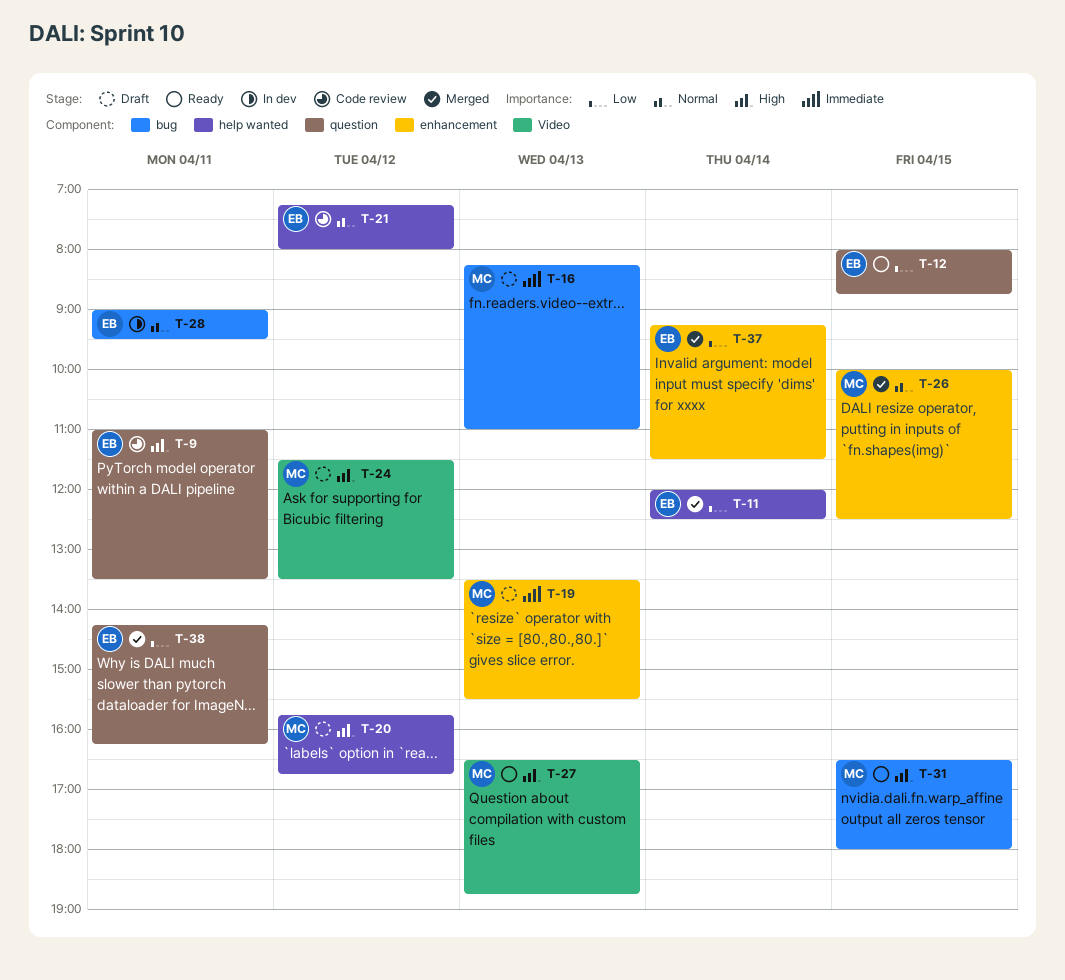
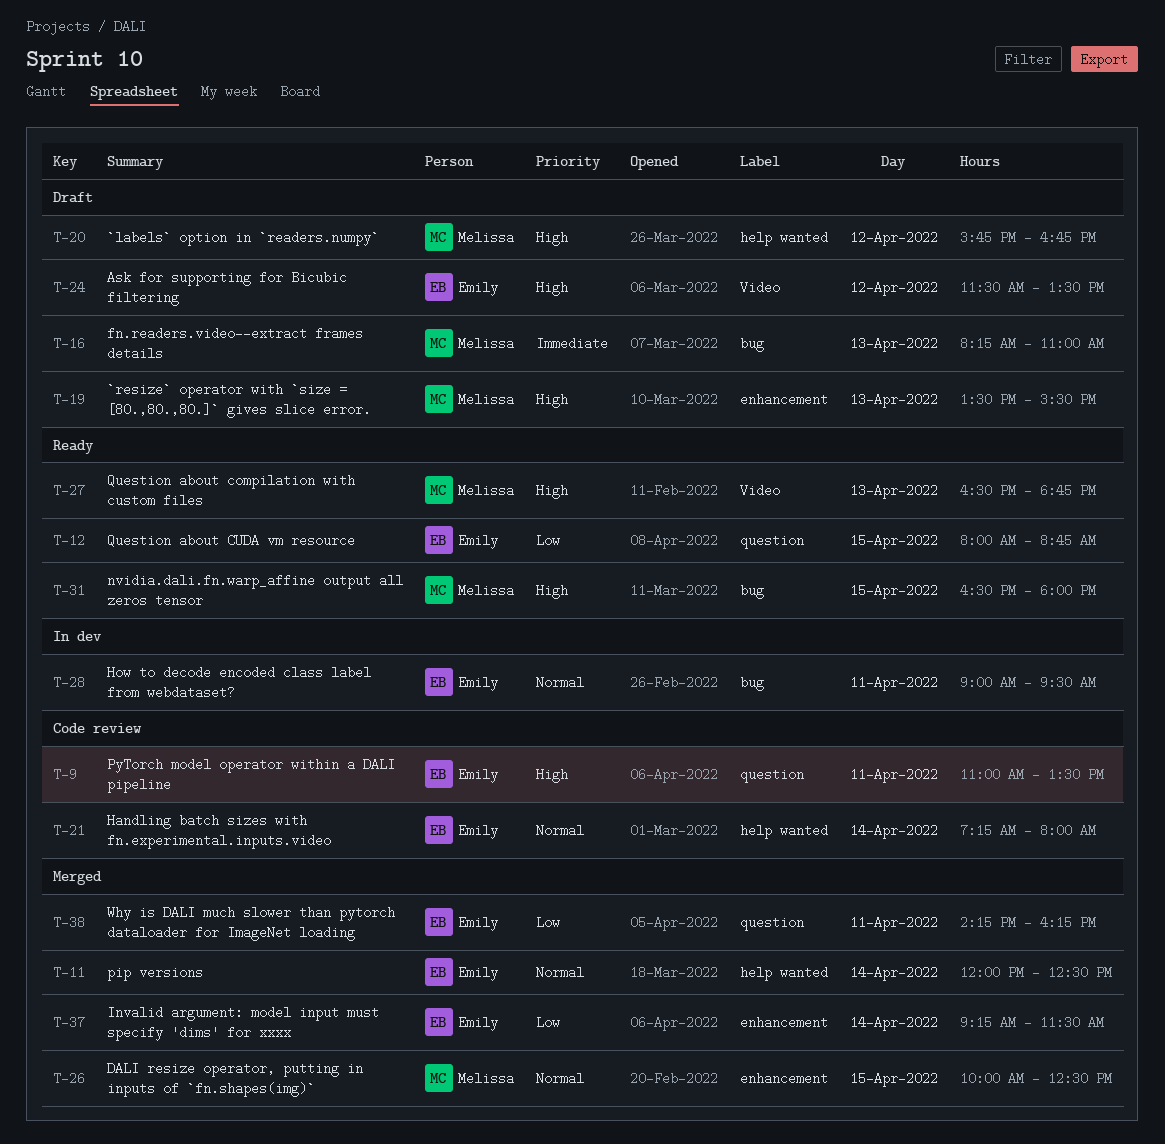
T-11, priority: Low -> Normal
T-19, priority: Immediate -> High
T-21, day: Apr 12 -> Apr 14
T-24, owner: Melissa -> Emily

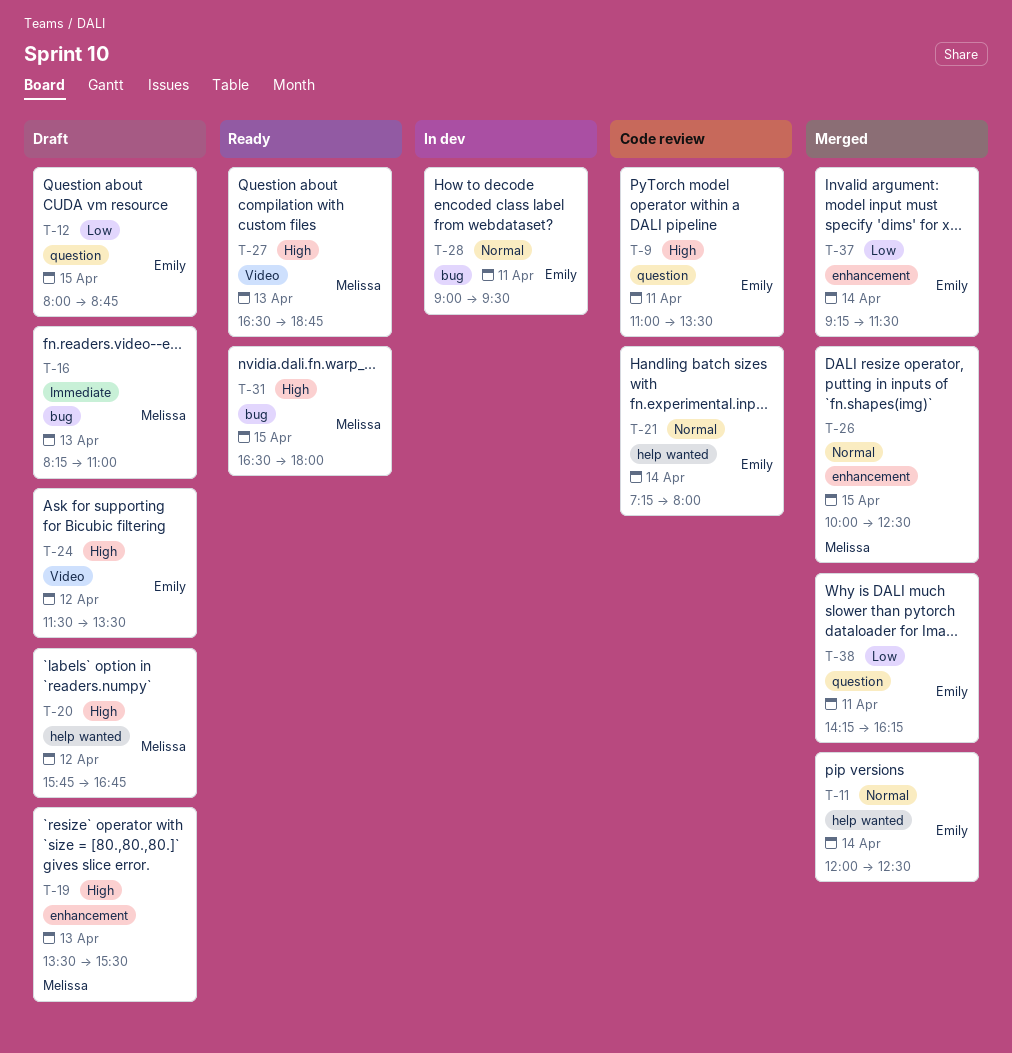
T-12, status: Ready -> Draft

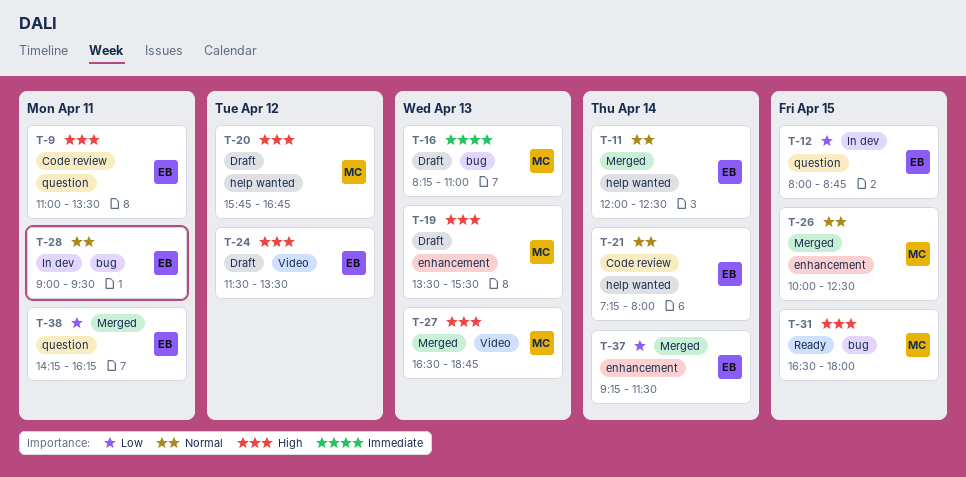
T-12, status: Draft -> In dev
T-27, status: Ready -> Merged

